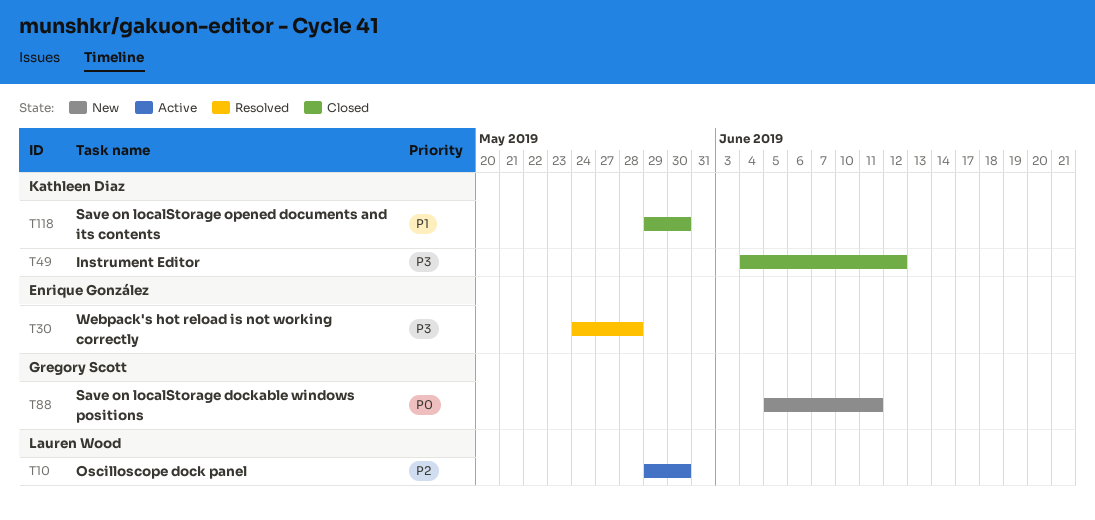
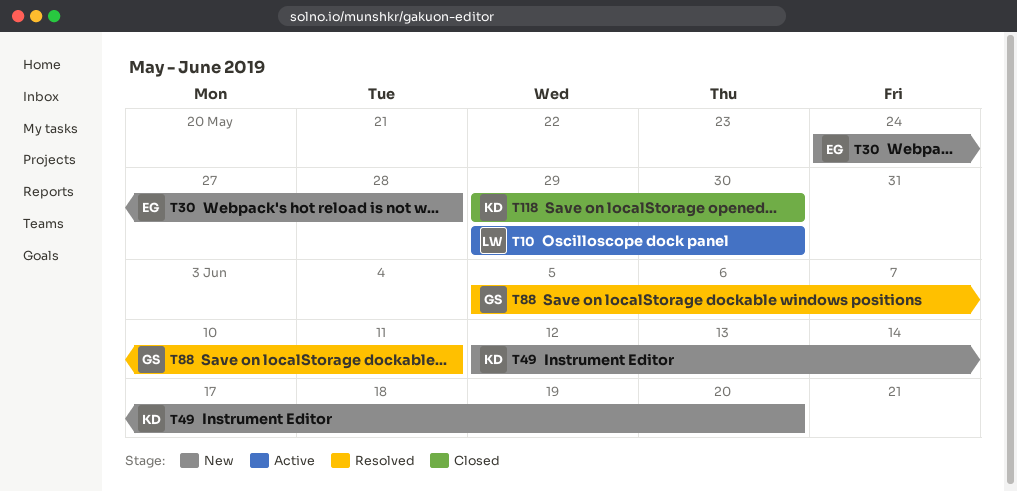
T30, status: Resolved -> New
T49, status: Closed -> New
T49, start: Jun 4 -> Jun 12
T49, due: Jun 12 -> Jun 20
T88, status: New -> Resolved

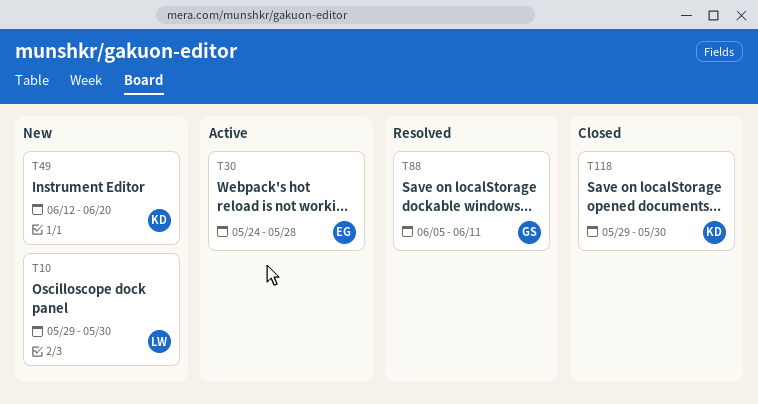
T10, status: Active -> New
T30, status: New -> Active

